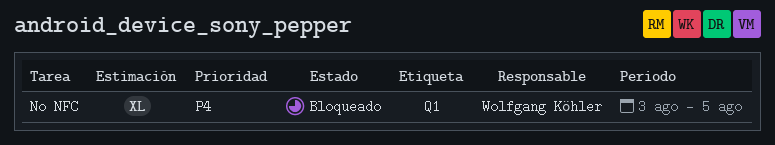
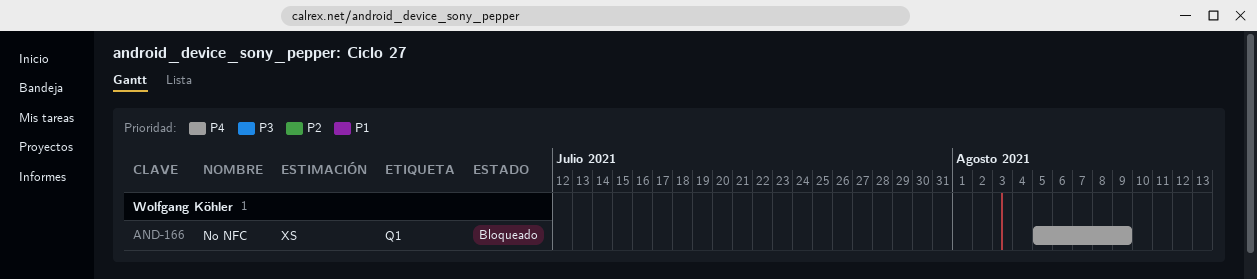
No NFC, estimate: XL -> XS
No NFC, start: Aug 3 -> Aug 5
No NFC, due: Aug 5 -> Aug 9

